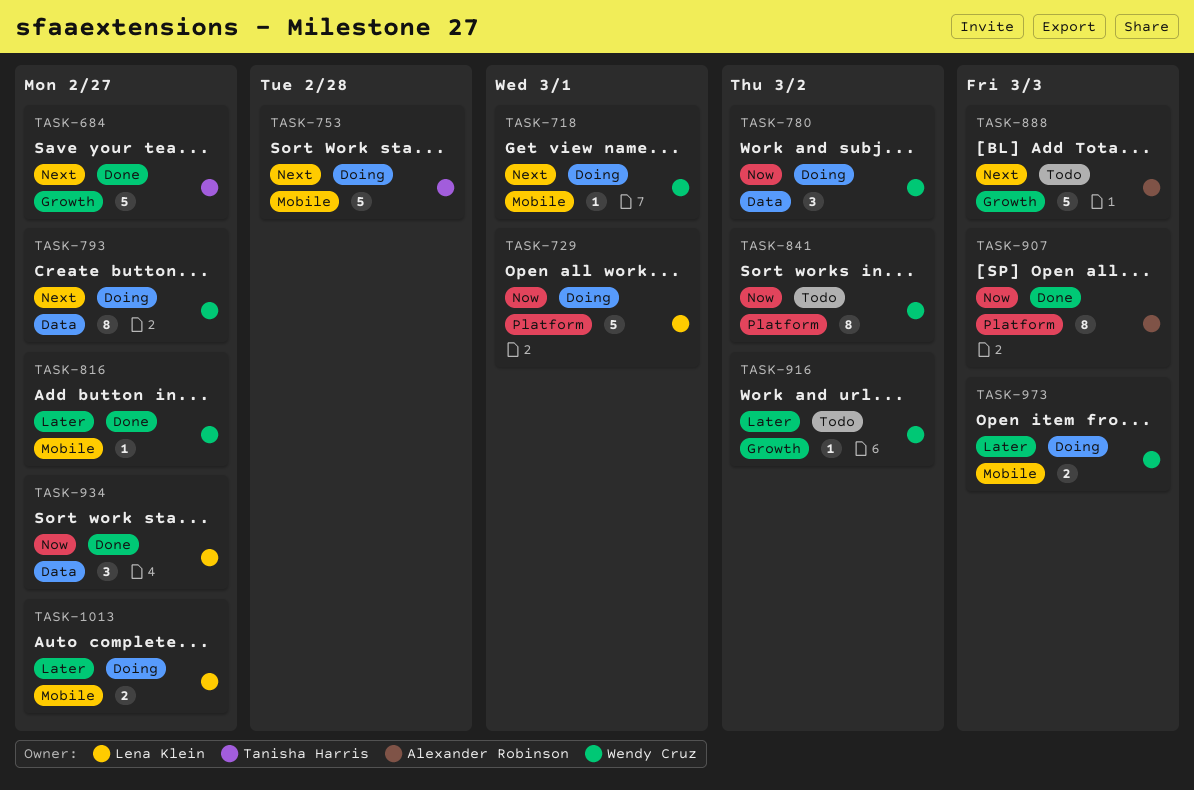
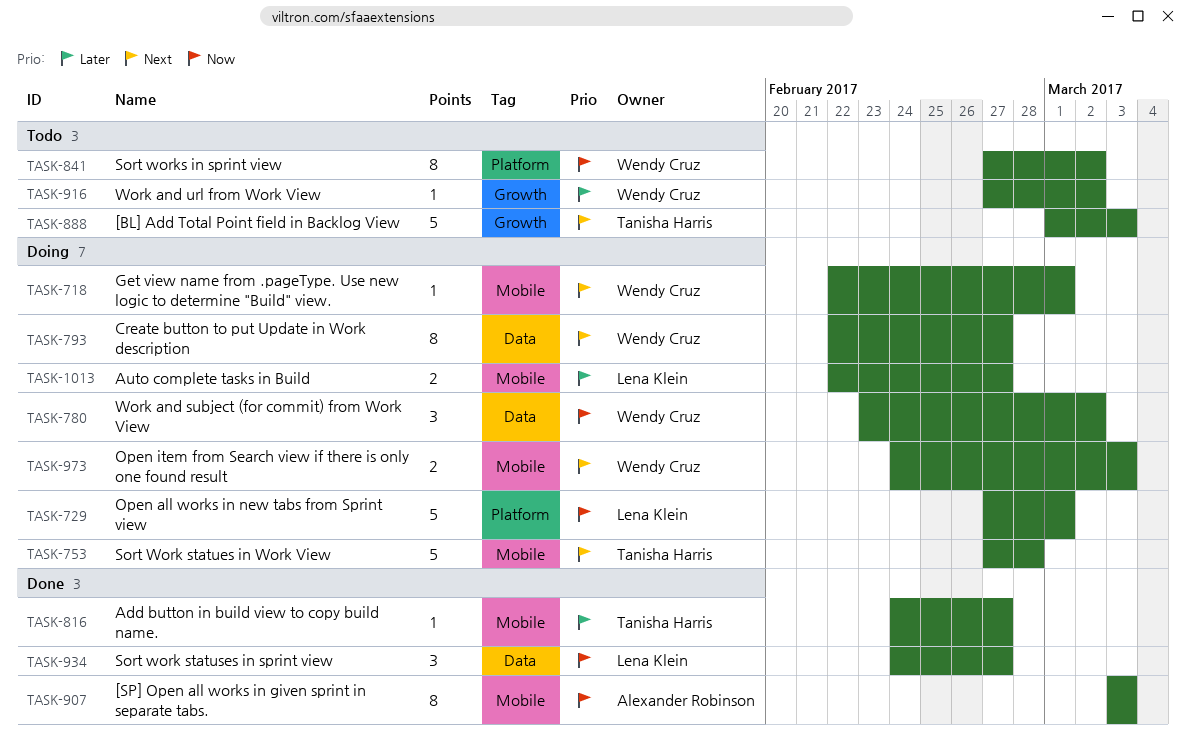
TASK-684: present -> none
TASK-816, owner: Wendy Cruz -> Tanisha Harris
TASK-888, owner: Alexander Robinson -> Tanisha Harris
TASK-907, label: Platform -> Mobile
TASK-973, priority: Later -> Next

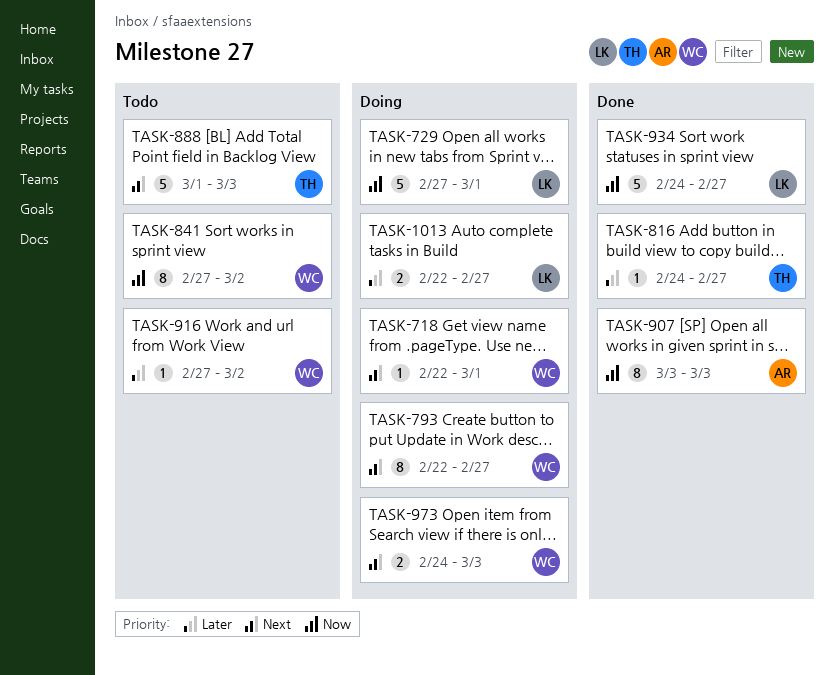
TASK-753: present -> none
TASK-780: present -> none
TASK-934, estimate: 3 -> 5

